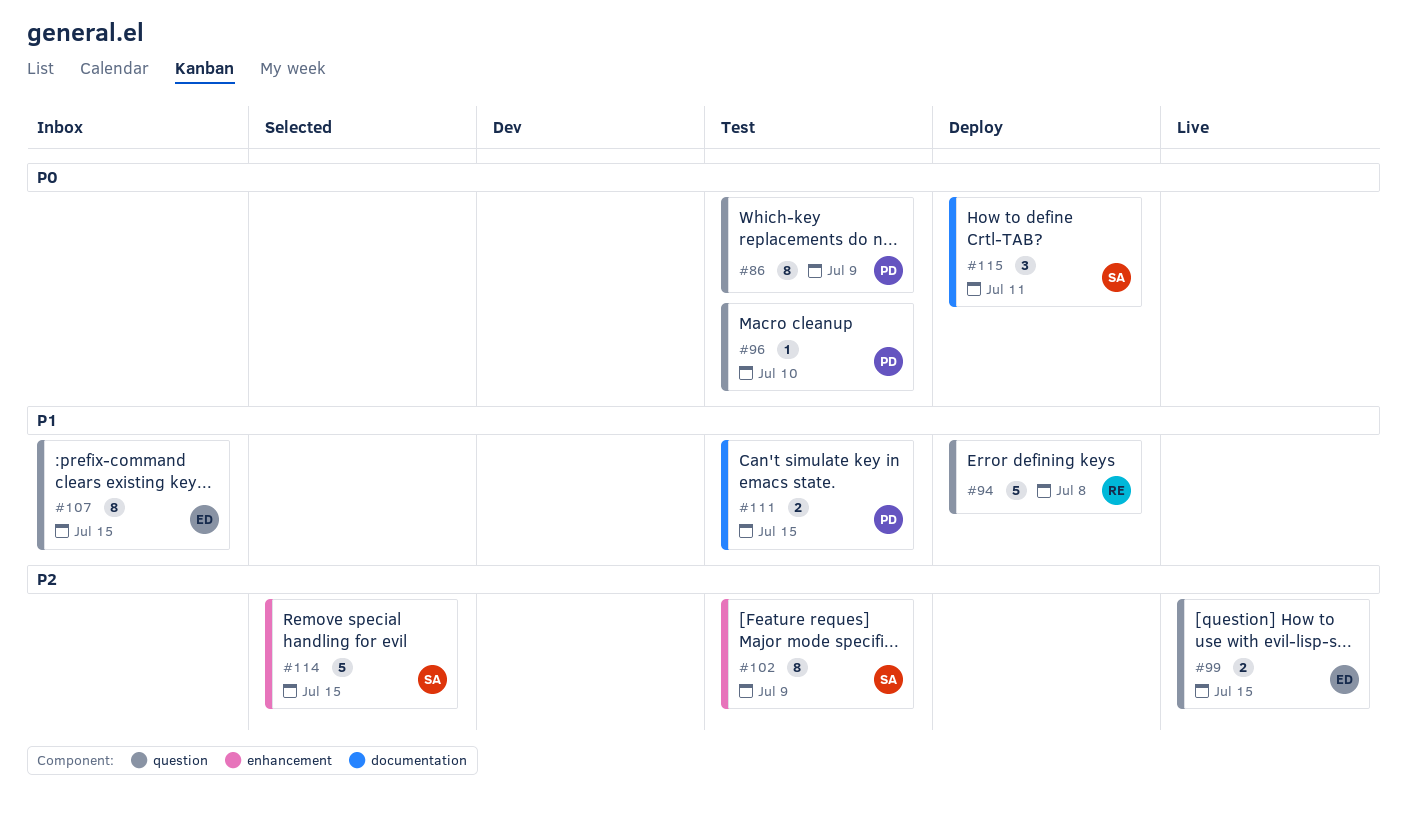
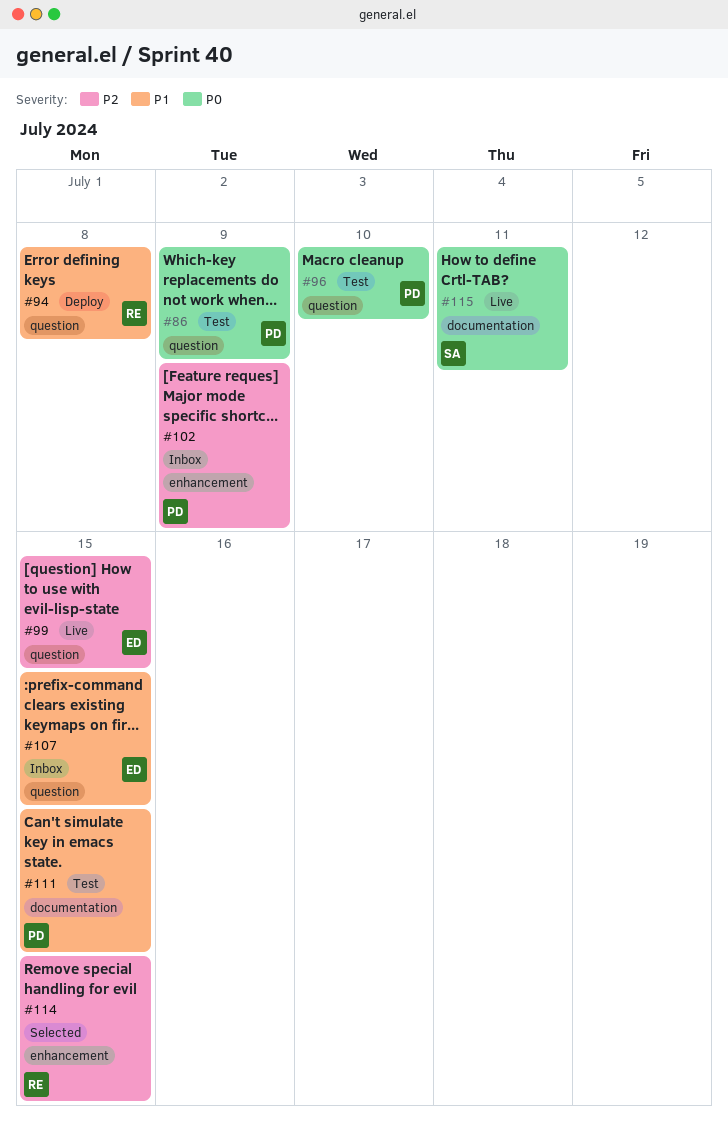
#102, status: Test -> Inbox
#102, owner: SA -> PD
#114, owner: SA -> RE
#115, status: Deploy -> Live

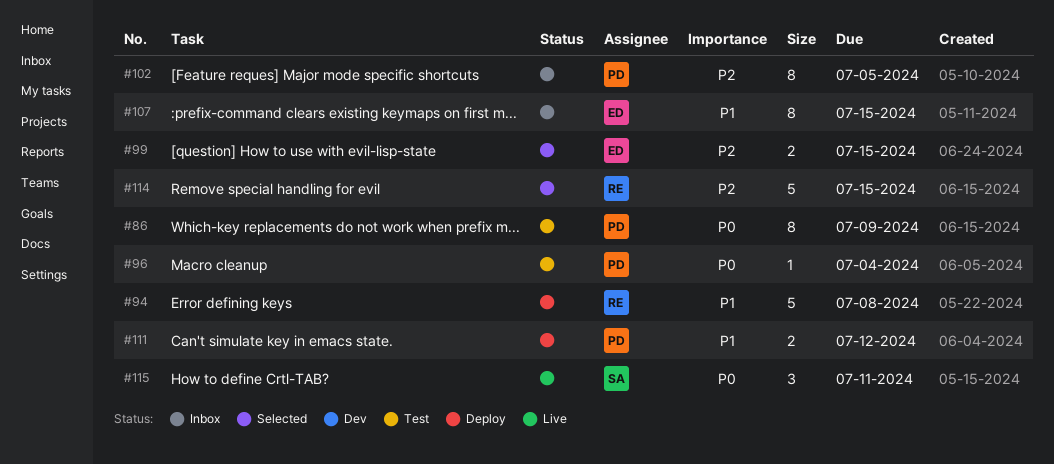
#96, due: Jul 10 -> Jul 4
#99, status: Live -> Selected
#102, due: Jul 9 -> Jul 5
#111, status: Test -> Deploy
#111, due: Jul 15 -> Jul 12

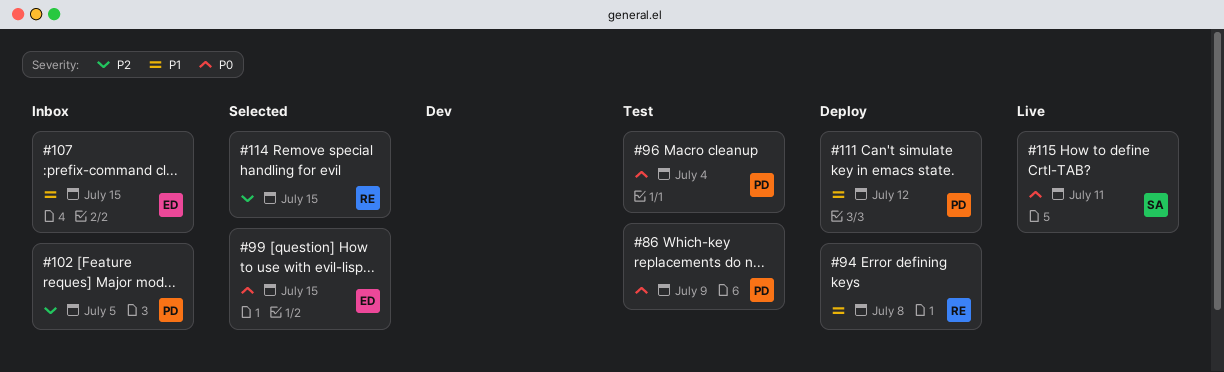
#99, priority: P2 -> P0

